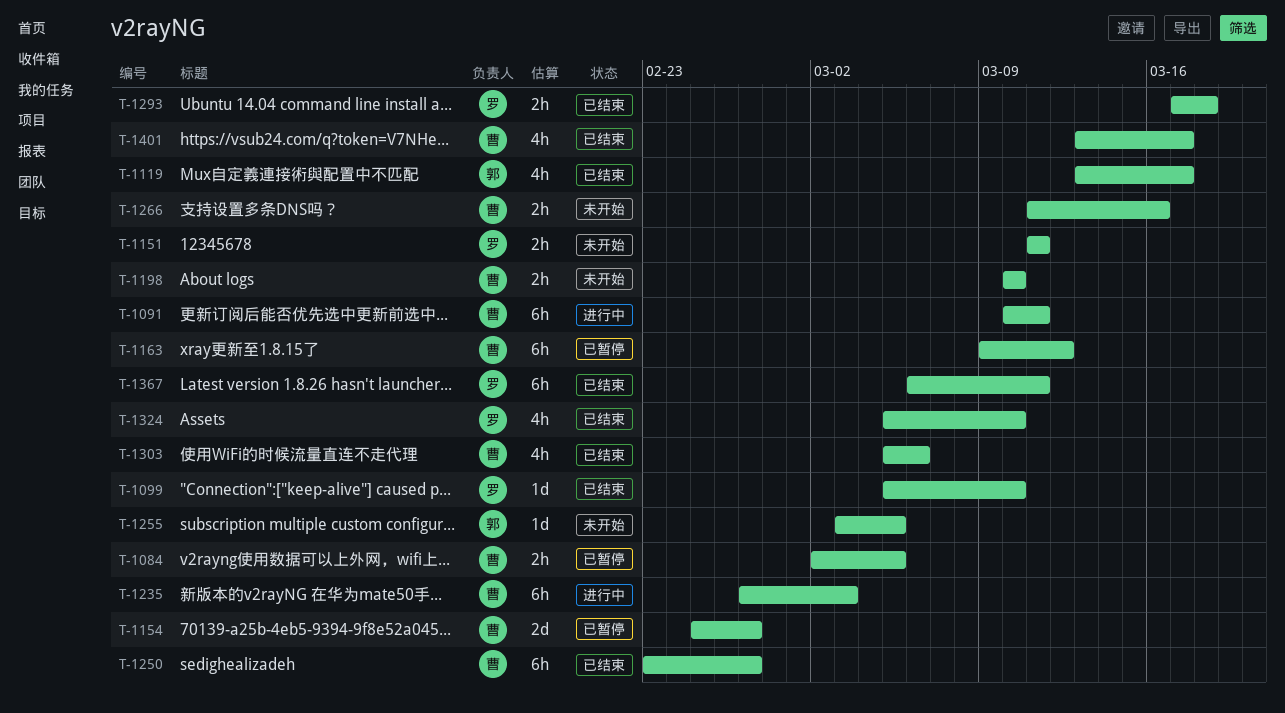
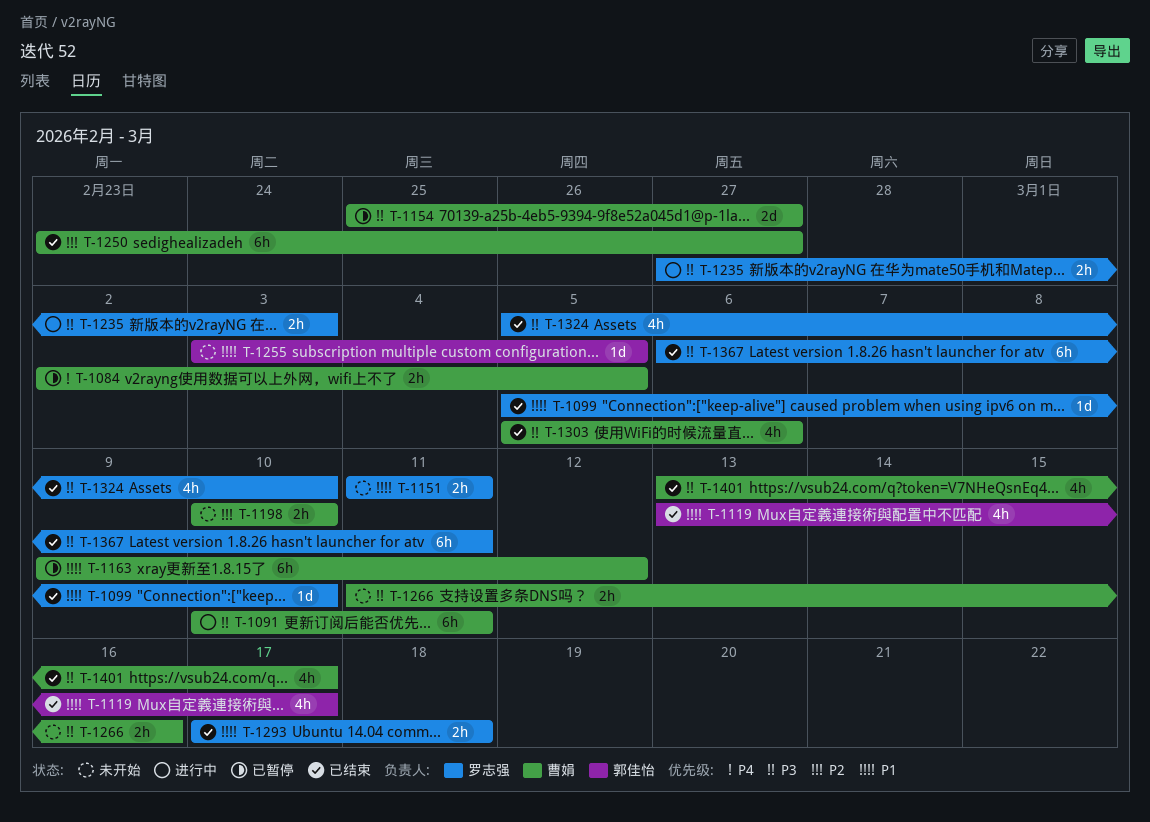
T-1235, owner: 曹娟 -> 罗志强
T-1235, estimate: 6h -> 2h

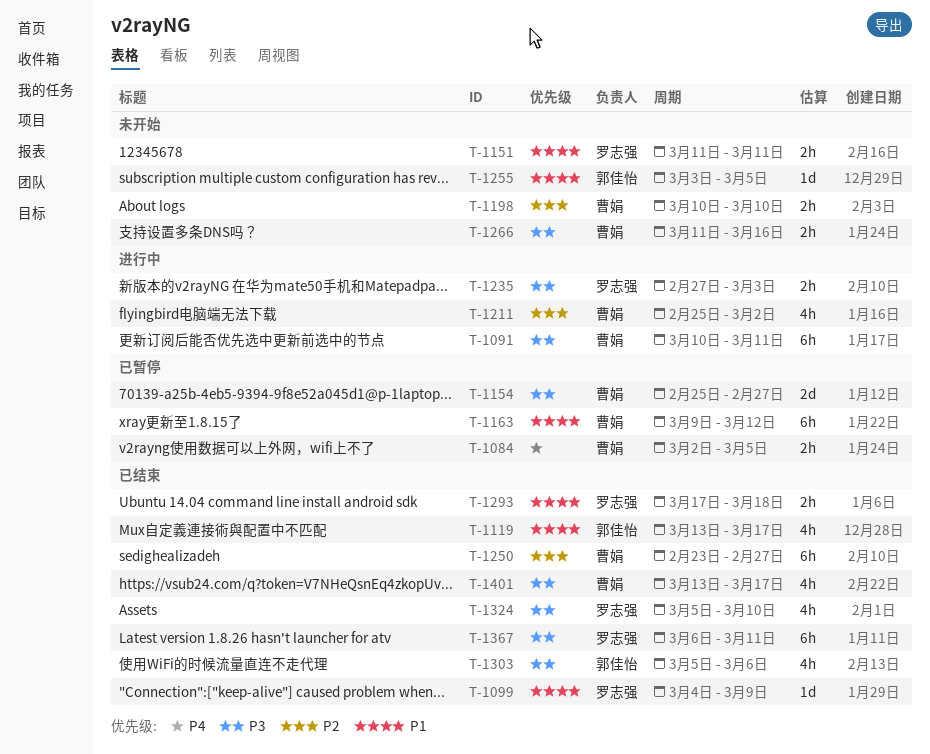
T-1099, start: Mar 5 -> Mar 4
T-1099, due: Mar 10 -> Mar 9
T-1211: none -> present
T-1303, owner: 曹娟 -> 郭佳怡

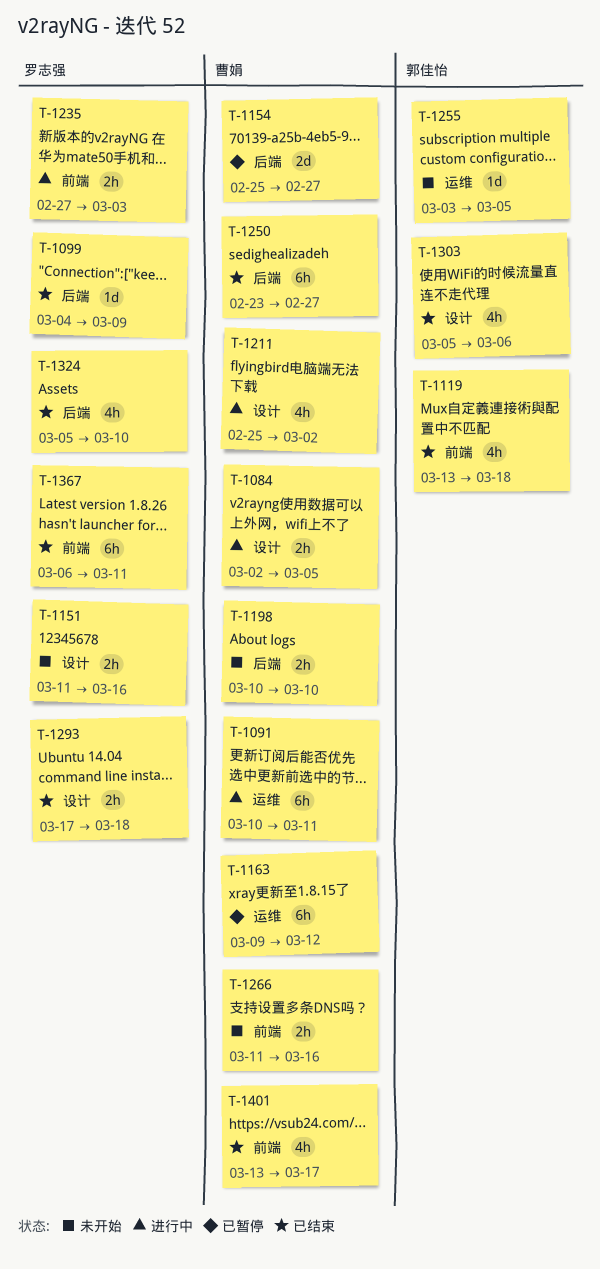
T-1084, status: 已暂停 -> 进行中
T-1119, due: Mar 17 -> Mar 18
T-1151, due: Mar 11 -> Mar 16

